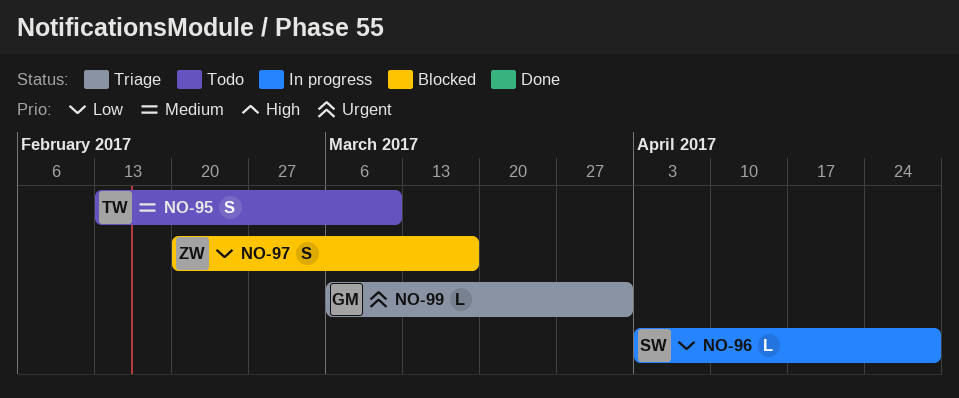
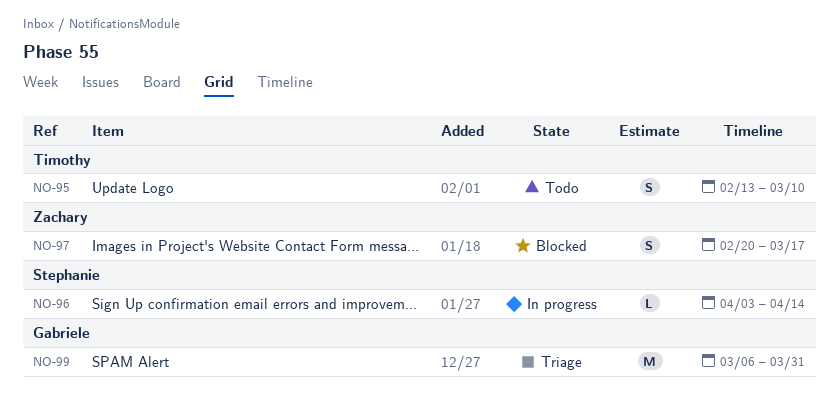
NO-96, due: Apr 28 -> Apr 14
NO-99, estimate: L -> M

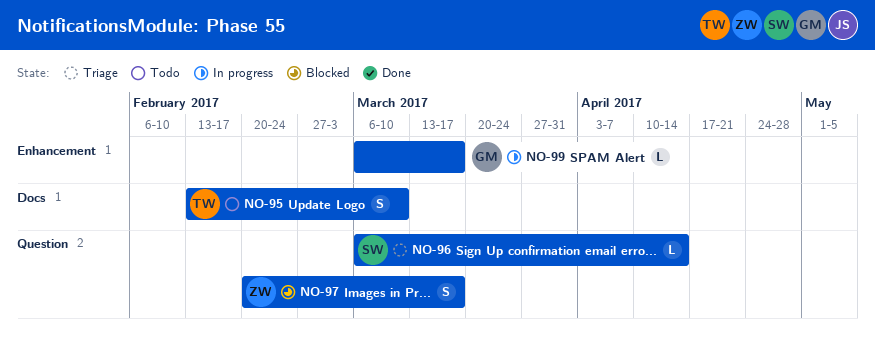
NO-96, status: In progress -> Triage
NO-96, start: Apr 3 -> Mar 6
NO-99, status: Triage -> In progress
NO-99, estimate: M -> L
NO-99, due: Mar 31 -> Mar 17

